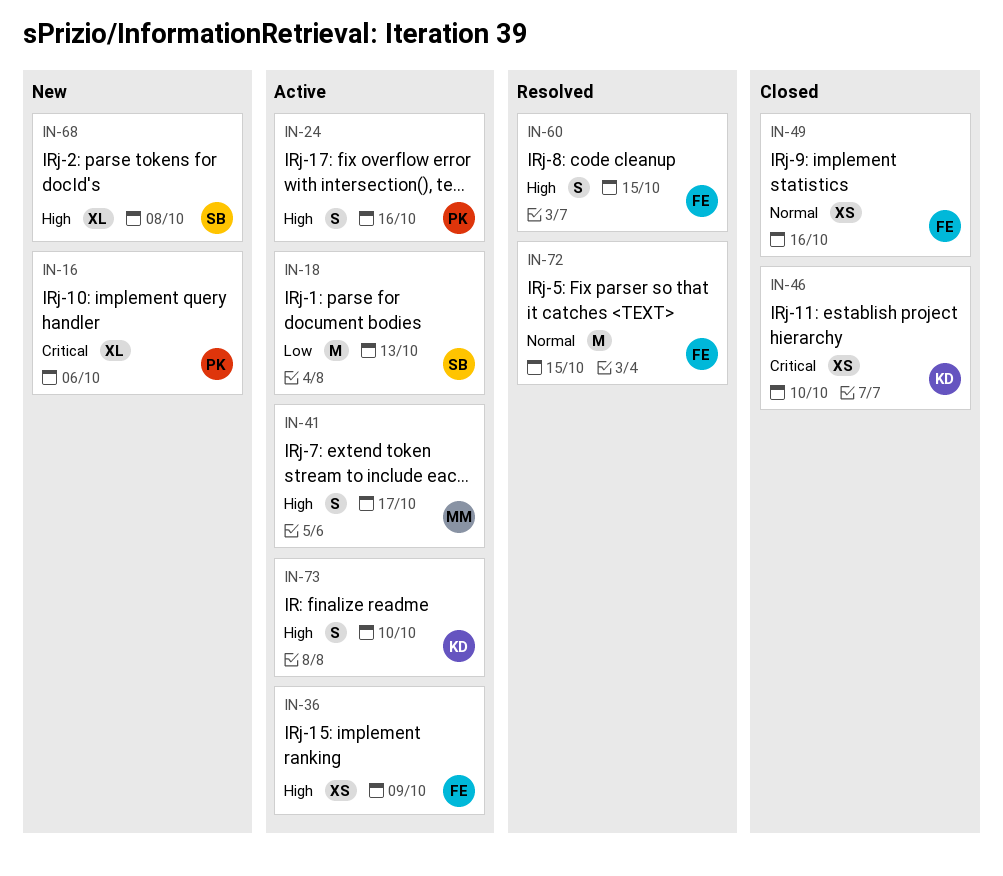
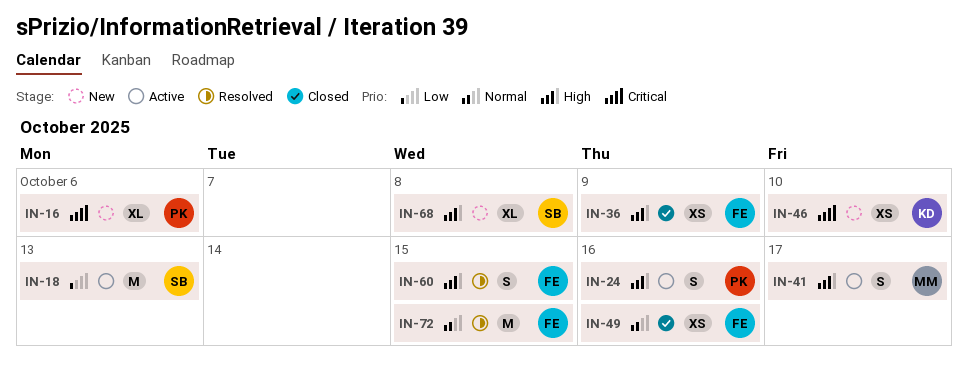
IN-36, status: Active -> Closed
IN-46, status: Closed -> New
IN-73: present -> none

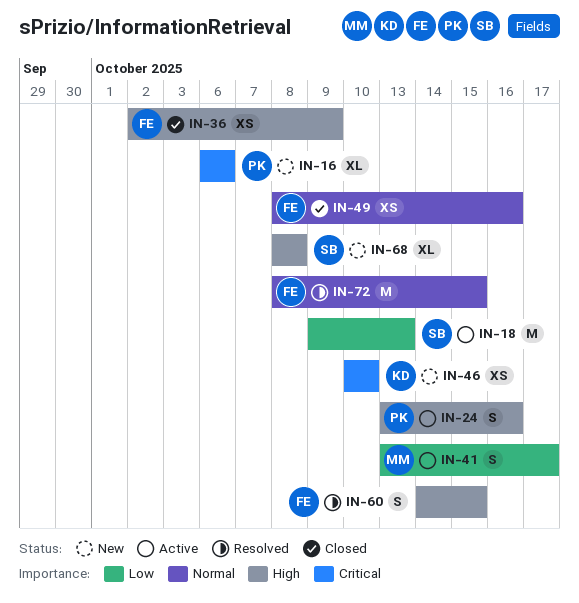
IN-41, priority: High -> Low

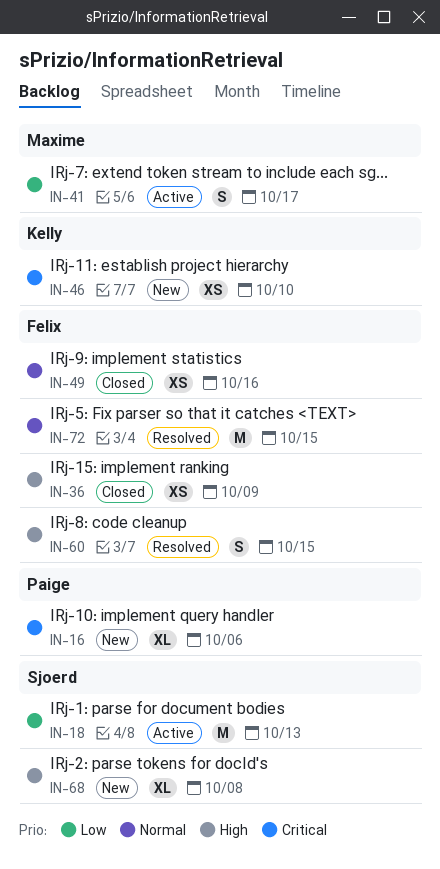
IN-24: present -> none

